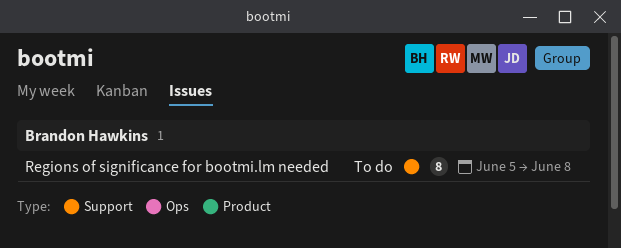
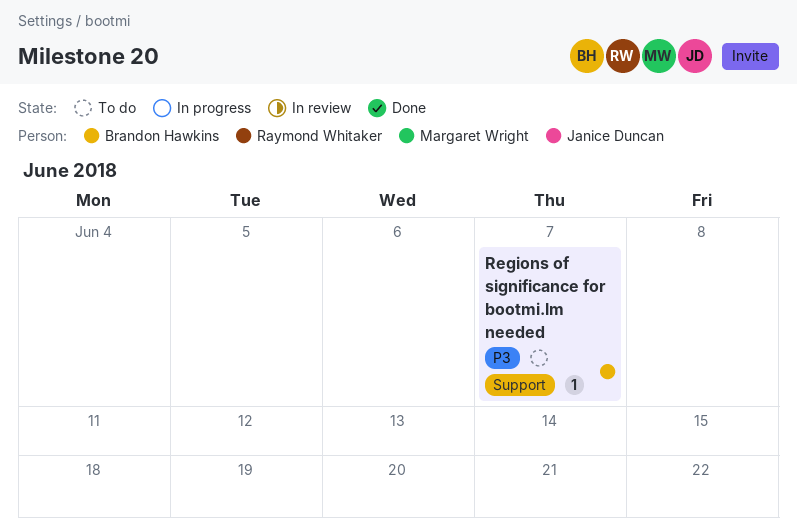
Regions of significance for bootmi.lm needed, estimate: 8 -> 1
Regions of significance for bootmi.lm needed, due: Jun 8 -> Jun 7

